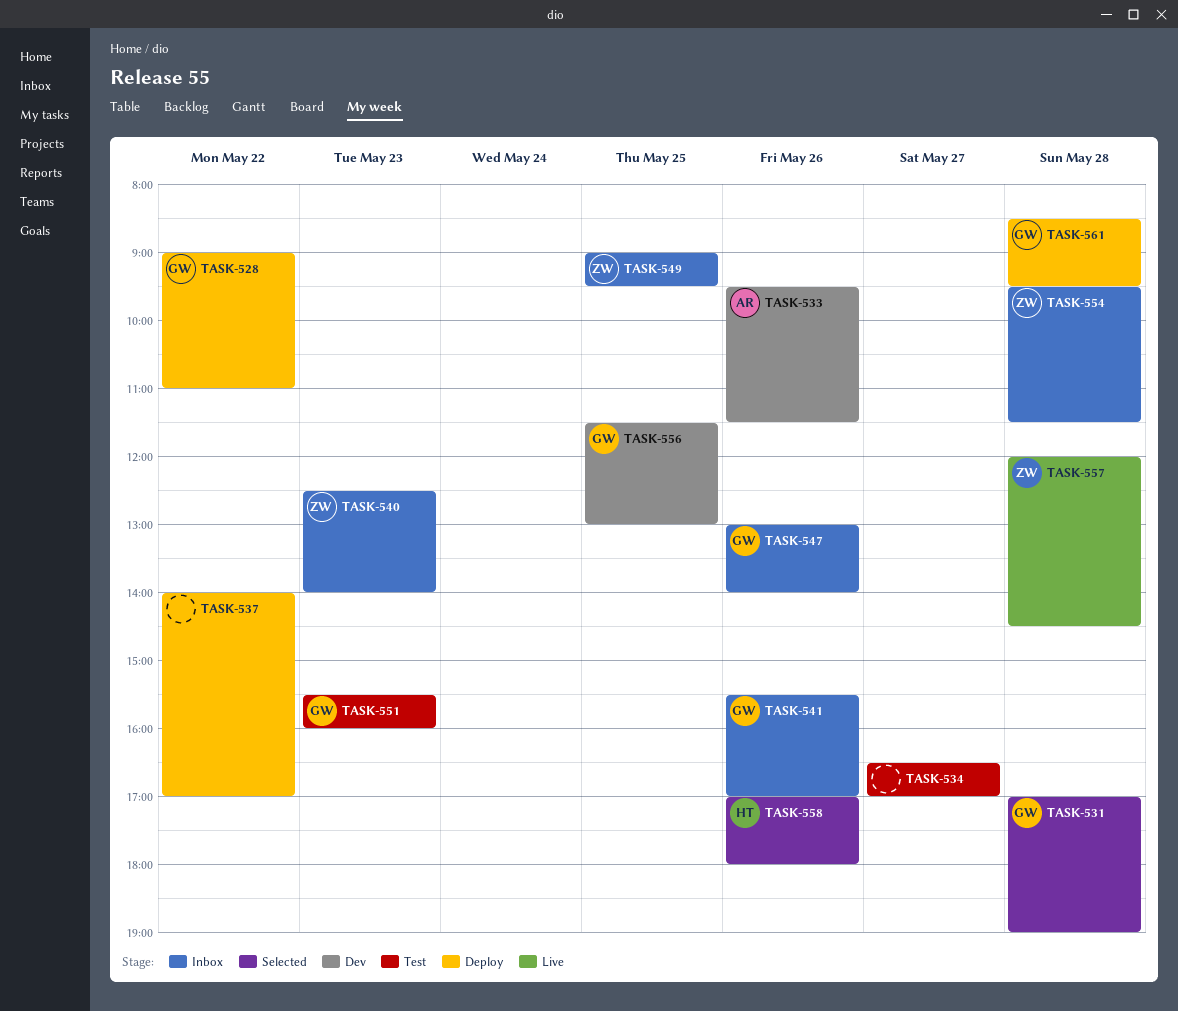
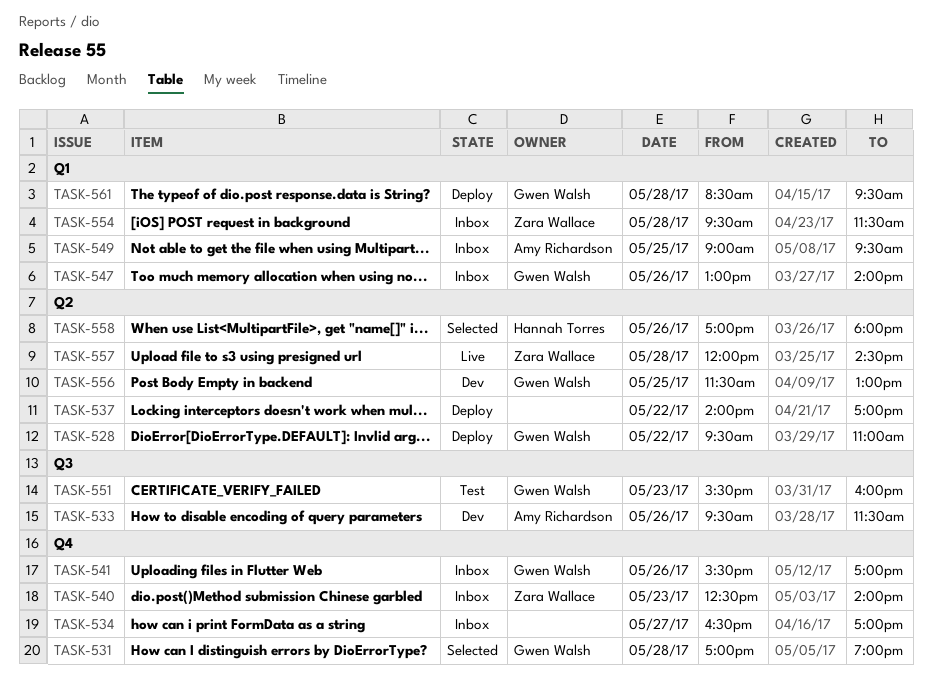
TASK-528, begins: 09:00 -> 09:30
TASK-534, status: Test -> Inbox
TASK-549, owner: Zara Wallace -> Amy Richardson

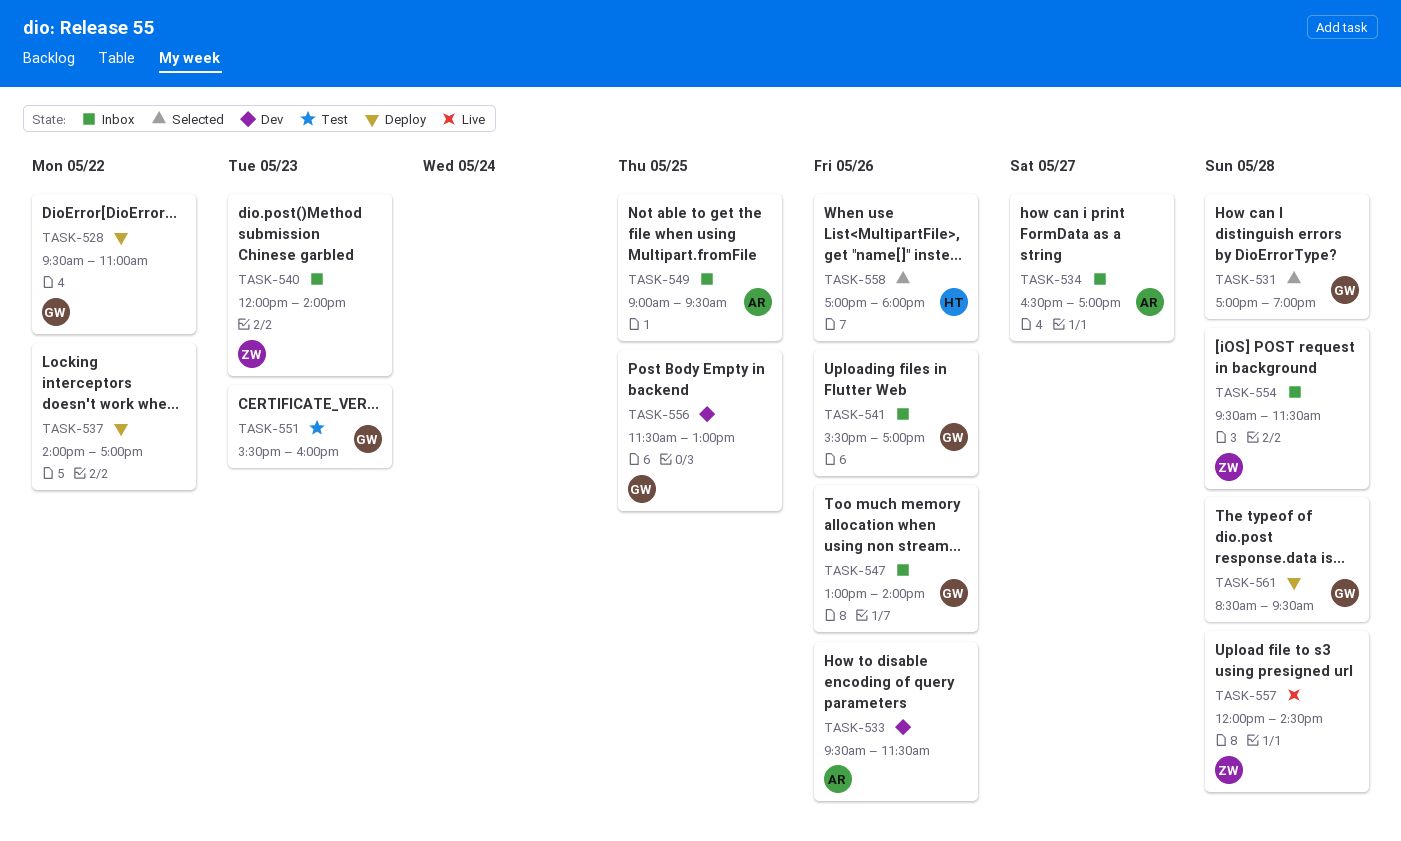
TASK-534, owner: none -> Amy Richardson
TASK-540, begins: 12:30 -> 12:00

